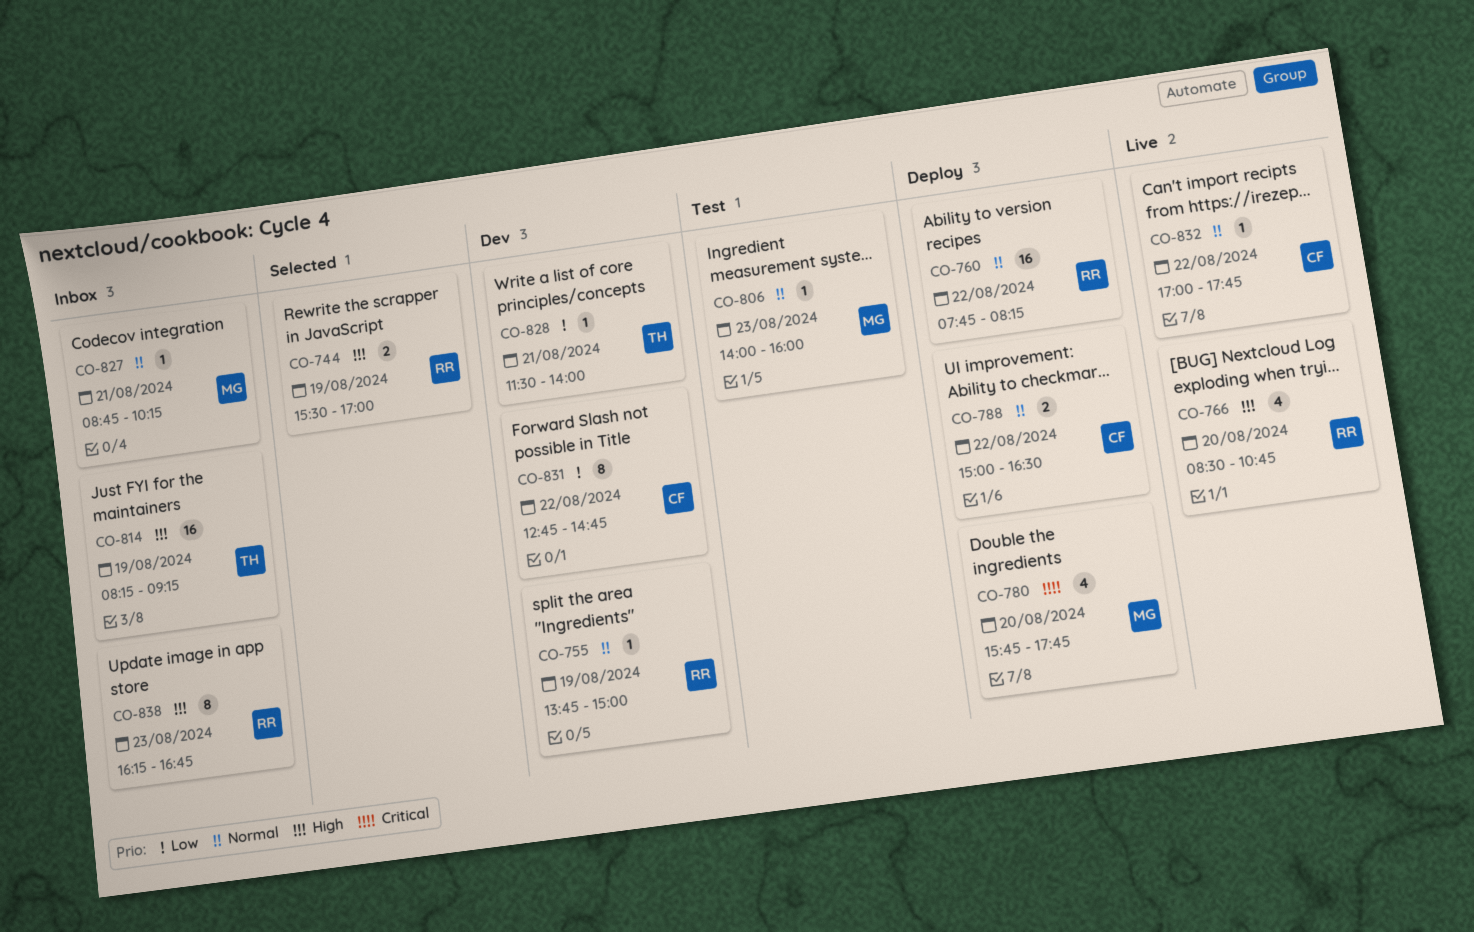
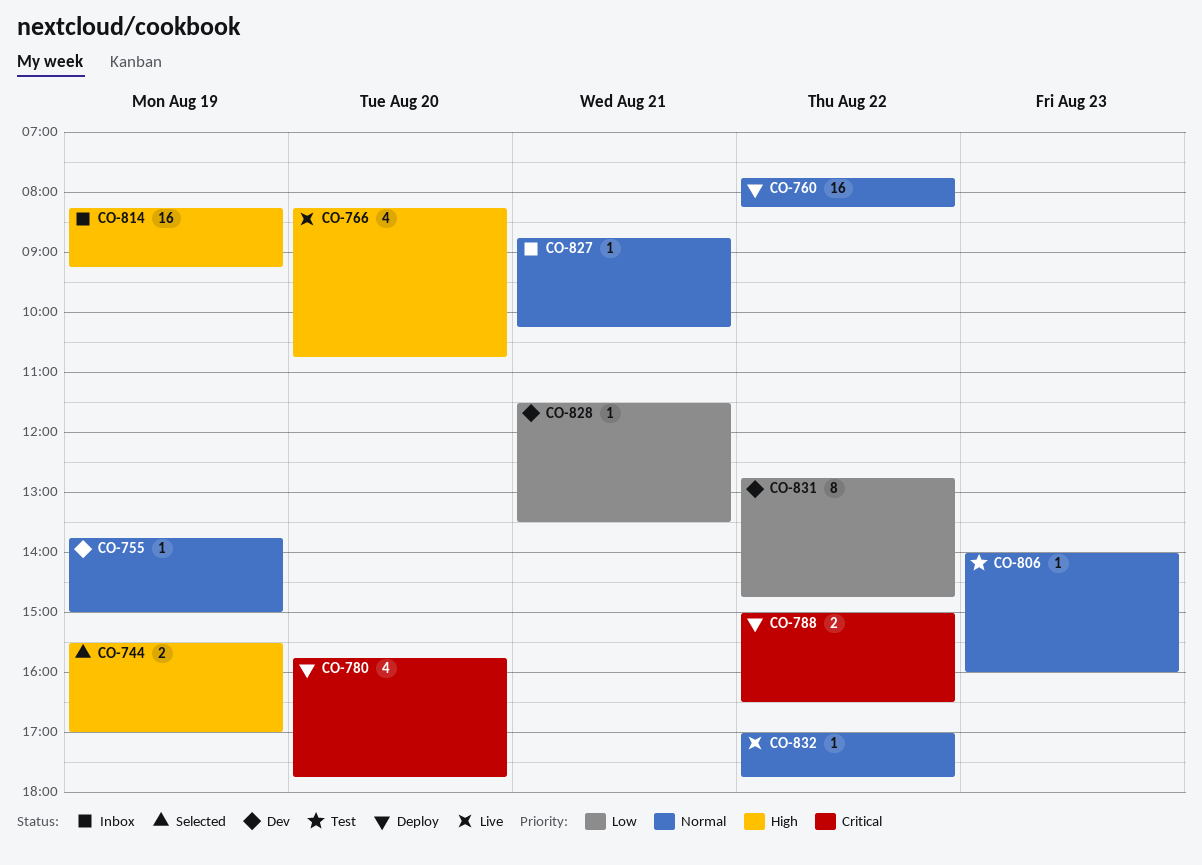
CO-766, begins: 08:30 -> 08:15
CO-788, priority: Normal -> Critical
CO-828, ends: 14:00 -> 13:30
CO-838: present -> none

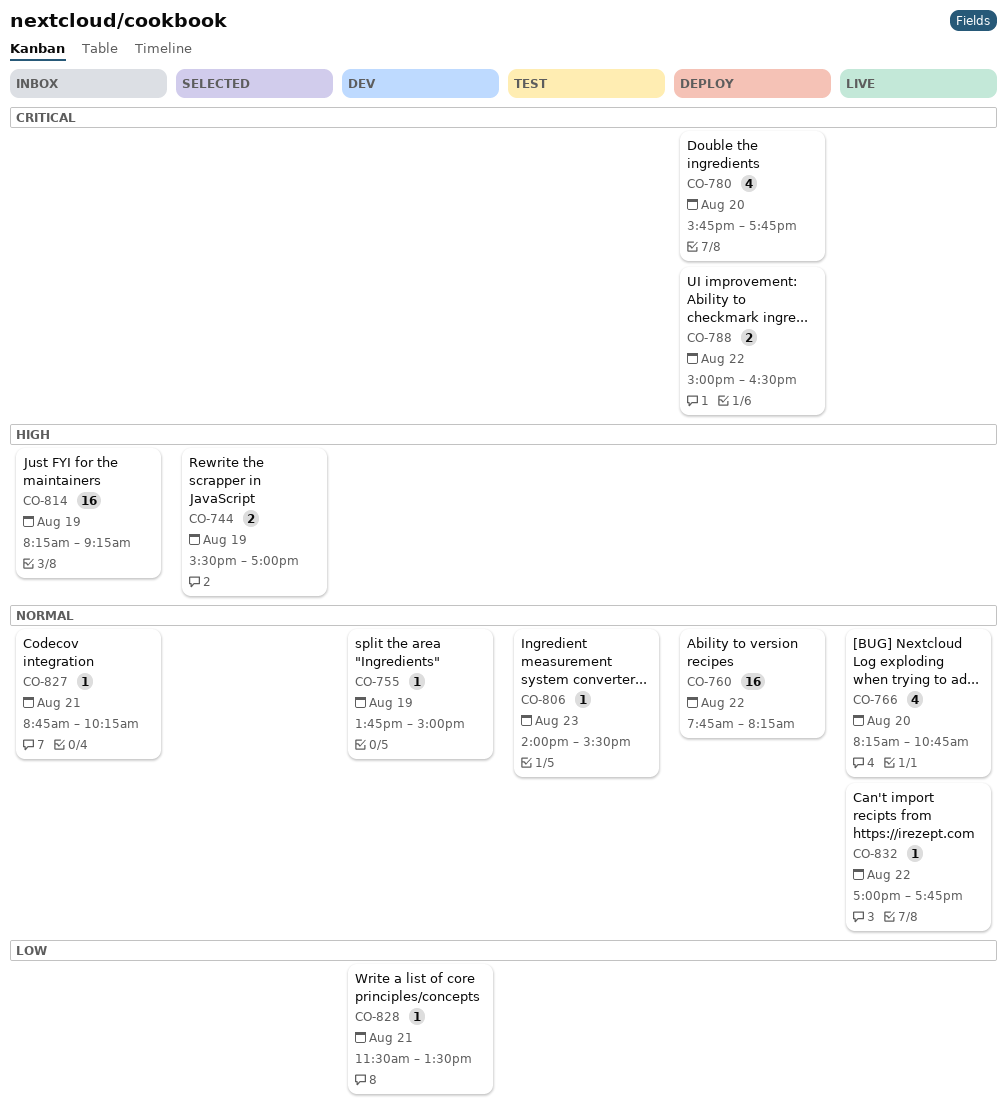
CO-766, priority: High -> Normal
CO-806, ends: 16:00 -> 15:30
CO-831: present -> none

